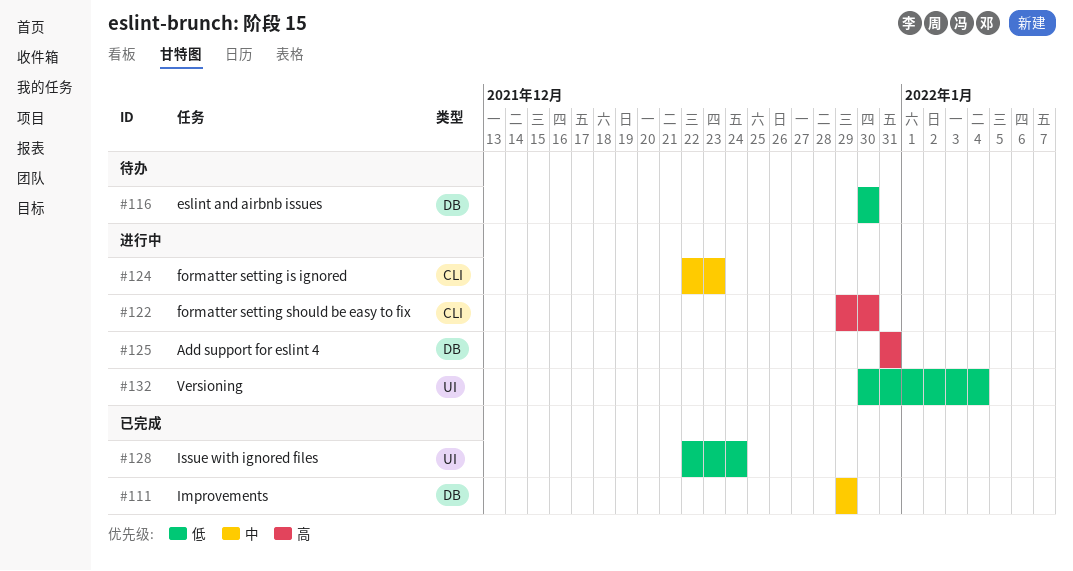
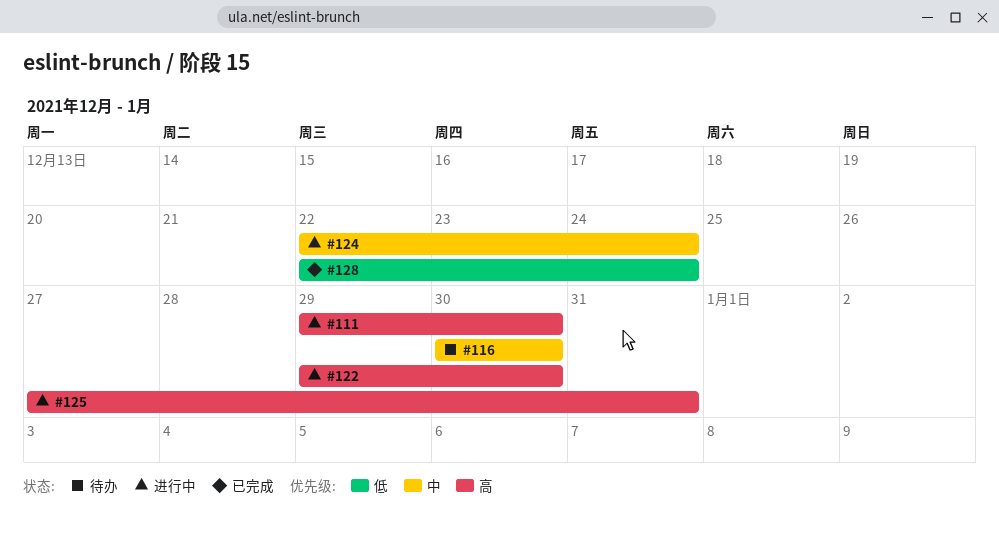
#111, status: 已完成 -> 进行中
#111, priority: 中 -> 高
#111, due: Dec 29 -> Dec 30
#116, priority: 低 -> 中
#124, due: Dec 23 -> Dec 24
#125, start: Dec 31 -> Dec 27
#132: present -> none

